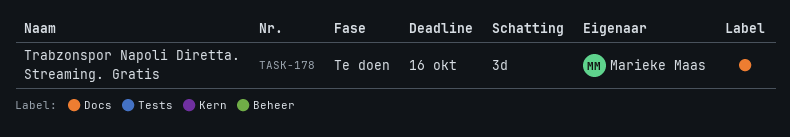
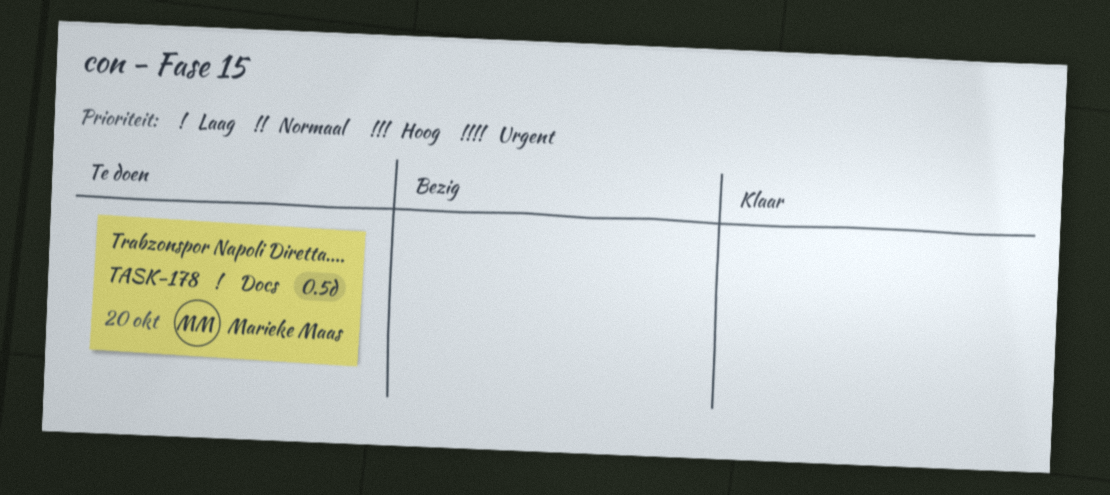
TASK-178, estimate: 3d -> 0.5d
TASK-178, due: Oct 16 -> Oct 20

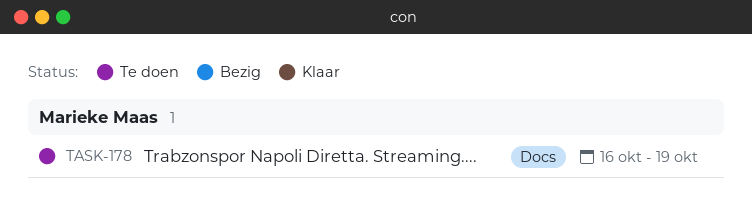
TASK-178, due: Oct 20 -> Oct 19

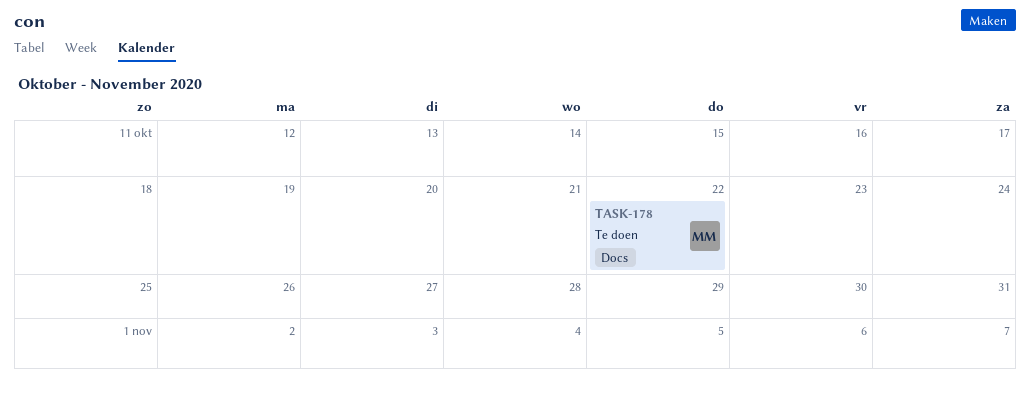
TASK-178, due: Oct 19 -> Oct 22

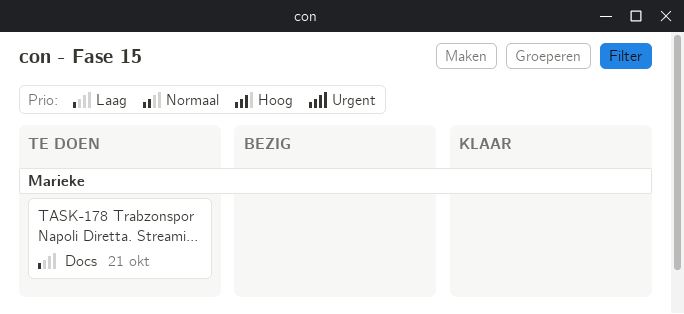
TASK-178, due: Oct 22 -> Oct 21

